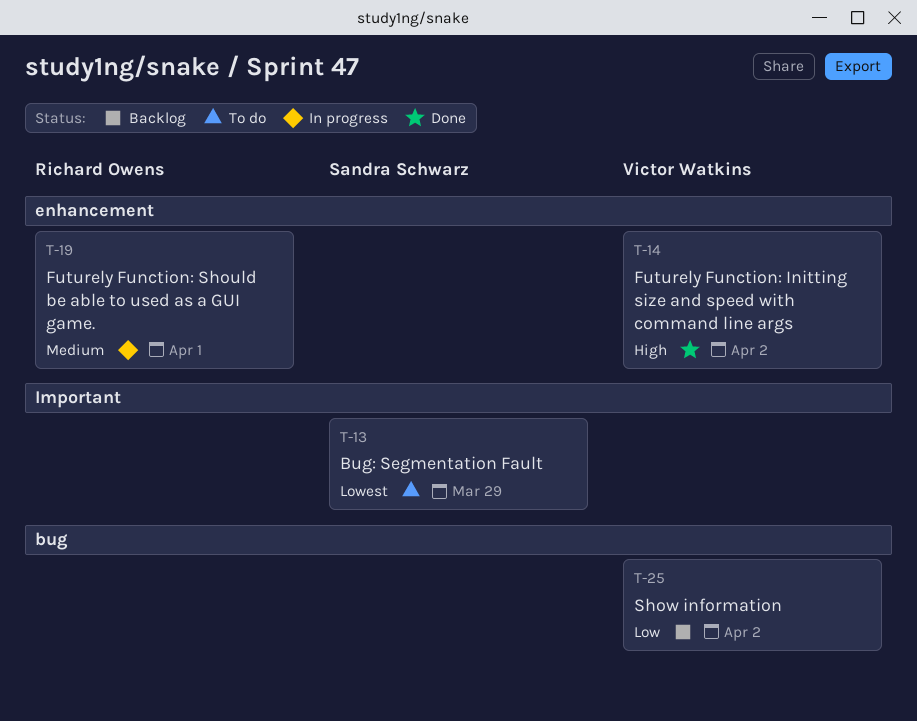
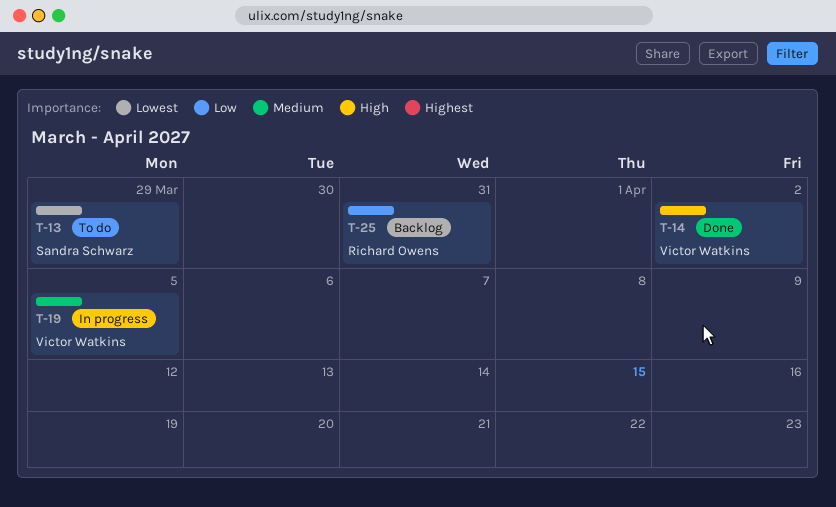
T-19, owner: Richard Owens -> Victor Watkins
T-19, due: Apr 1 -> Apr 5
T-25, owner: Victor Watkins -> Richard Owens
T-25, due: Apr 2 -> Mar 31

